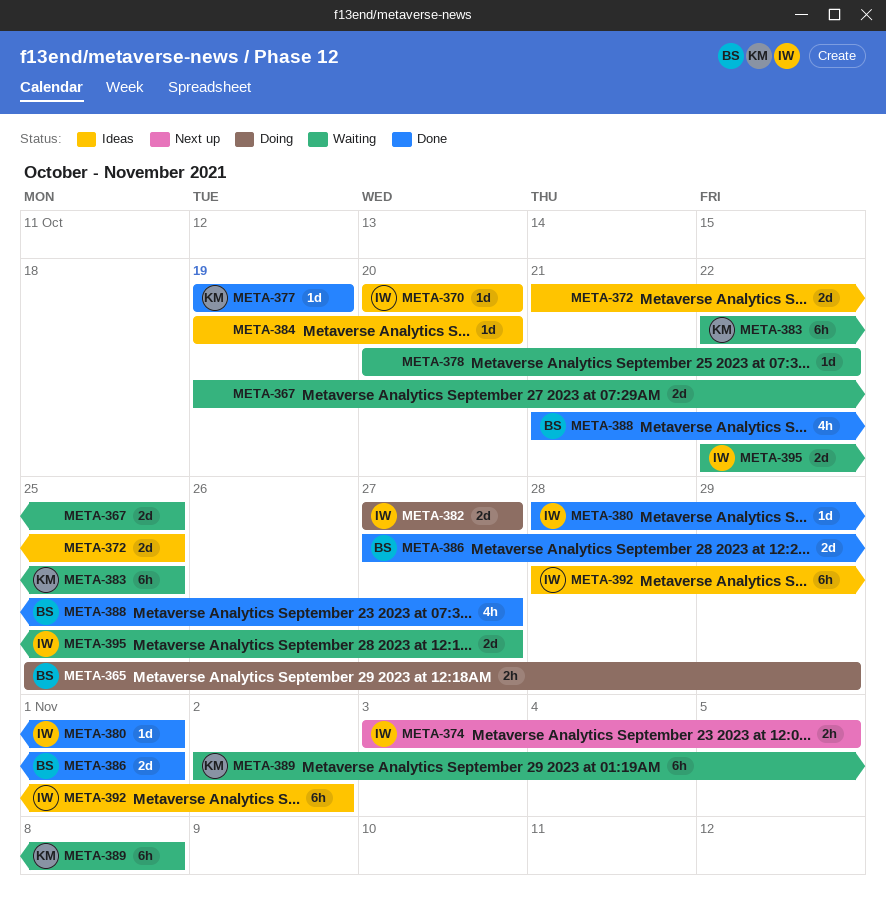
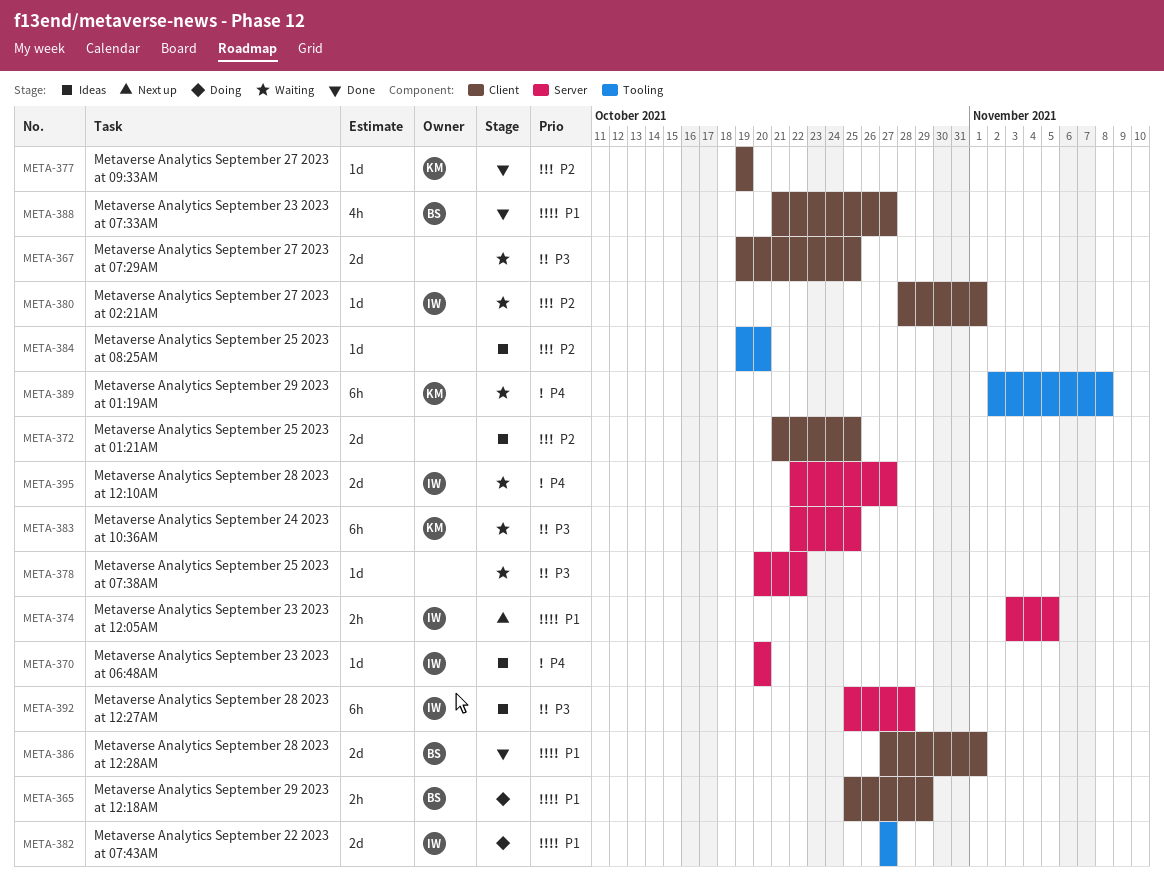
META-380, status: Done -> Waiting
META-392, start: Oct 28 -> Oct 25
META-392, due: Nov 2 -> Oct 28

